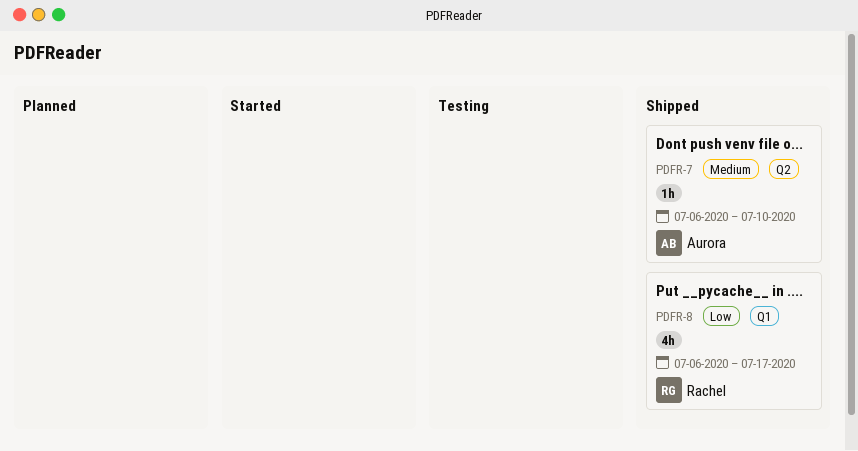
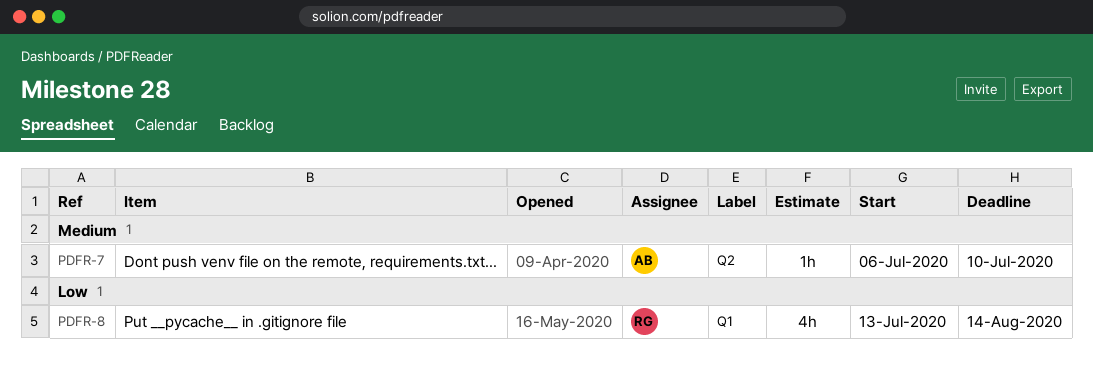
PDFR-8, start: Jul 6 -> Jul 13
PDFR-8, due: Jul 17 -> Aug 14

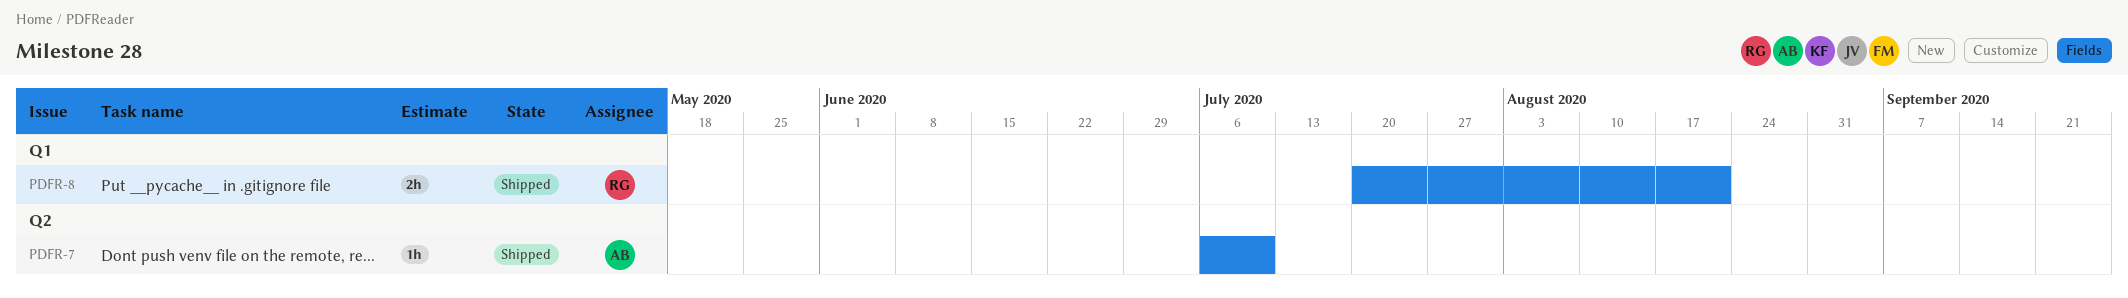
PDFR-8, estimate: 4h -> 2h
PDFR-8, start: Jul 13 -> Jul 20
PDFR-8, due: Aug 14 -> Aug 21

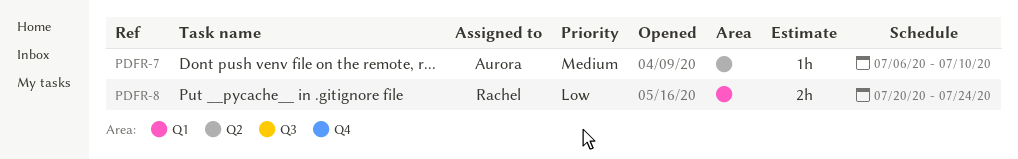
PDFR-8, due: Aug 21 -> Jul 24

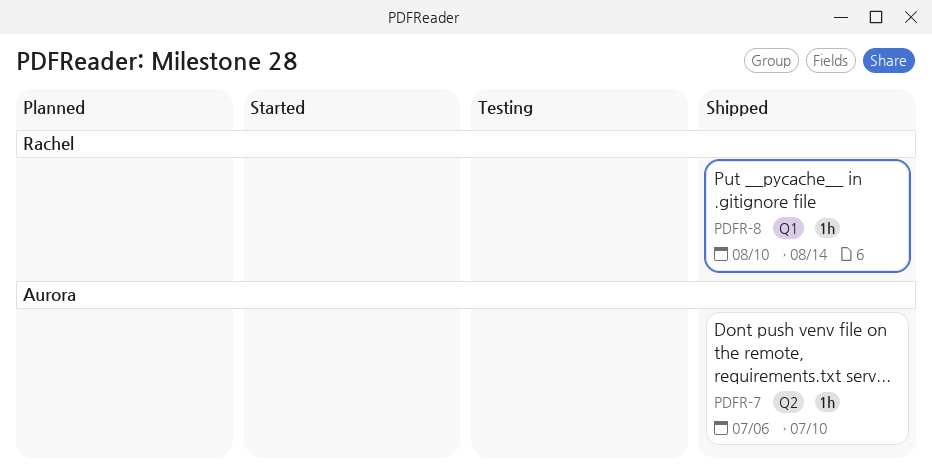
PDFR-8, estimate: 2h -> 1h
PDFR-8, start: Jul 20 -> Aug 10
PDFR-8, due: Jul 24 -> Aug 14

